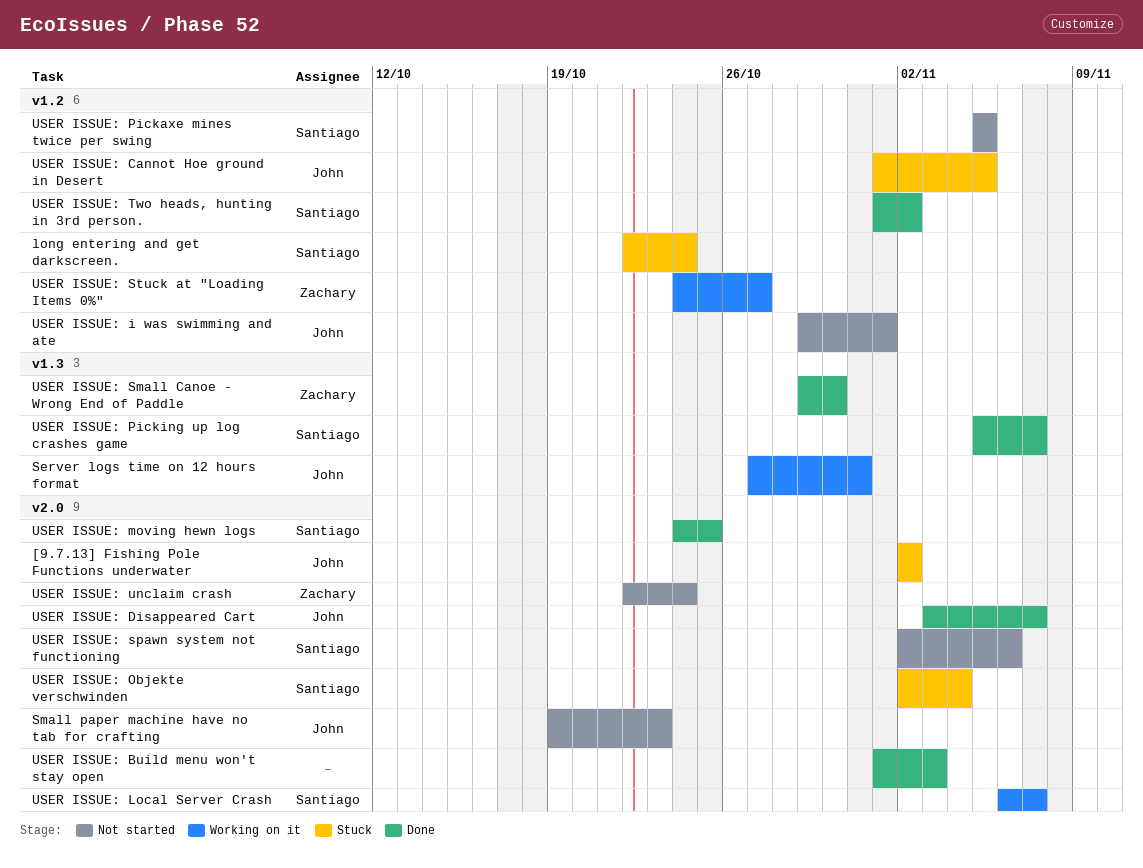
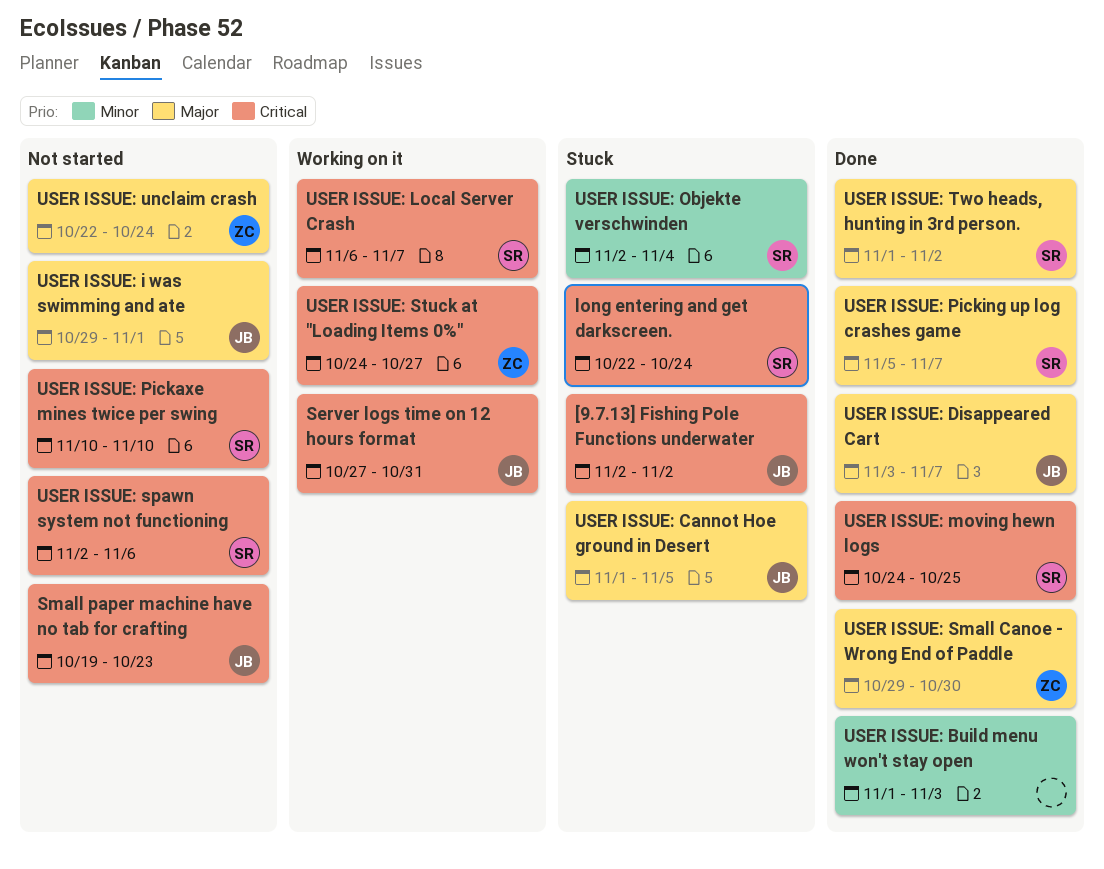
USER ISSUE: Pickaxe mines twice per swing, start: Nov 5 -> Nov 10
USER ISSUE: Pickaxe mines twice per swing, due: Nov 5 -> Nov 10

